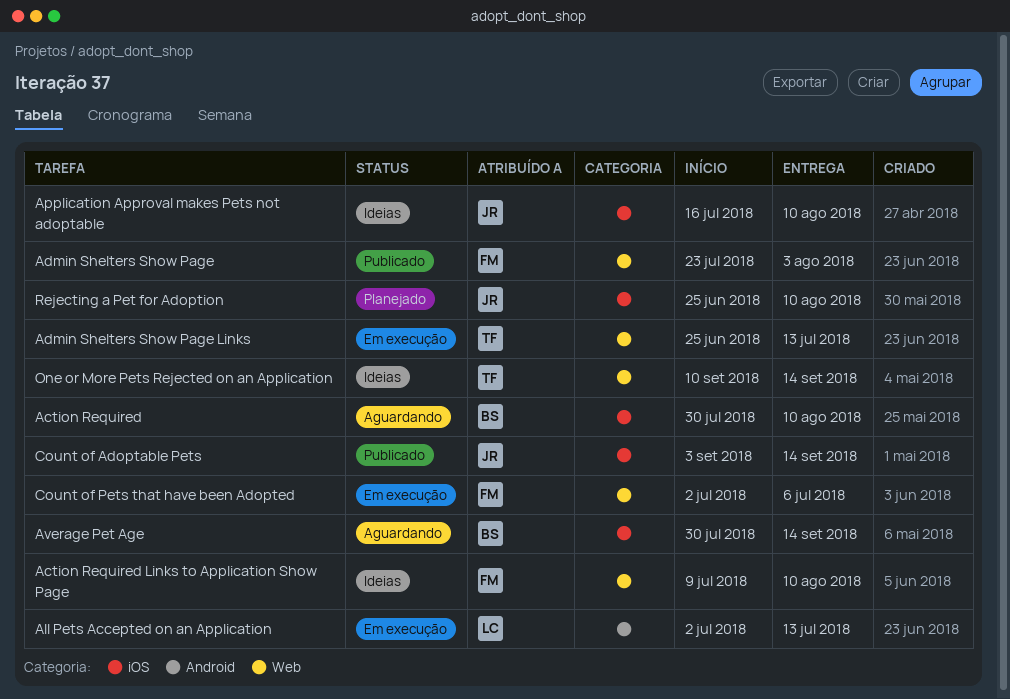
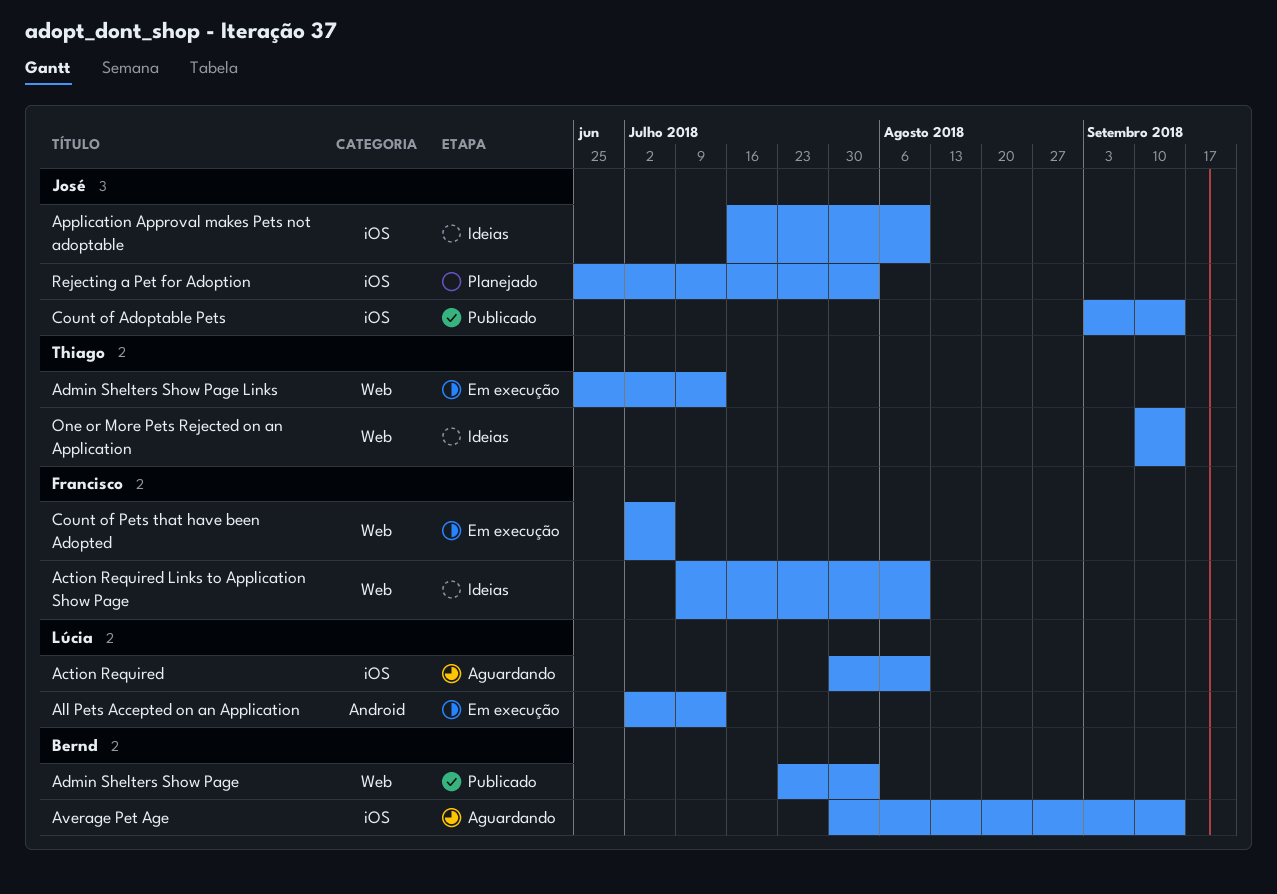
Action Required, owner: Bernd -> Lúcia
Admin Shelters Show Page, owner: Francisco -> Bernd
Rejecting a Pet for Adoption, due: Aug 10 -> Aug 3

